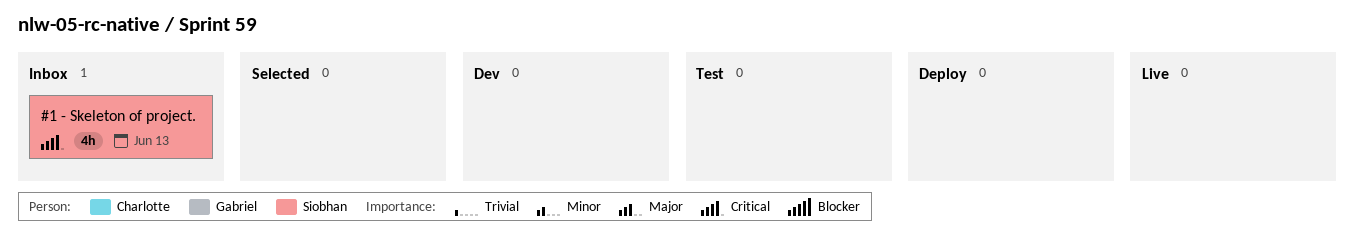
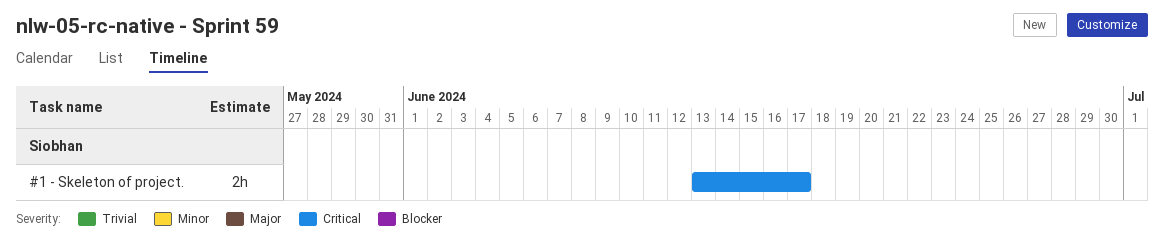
#1 - Skeleton of project., estimate: 4h -> 2h
#1 - Skeleton of project., due: Jun 13 -> Jun 17

